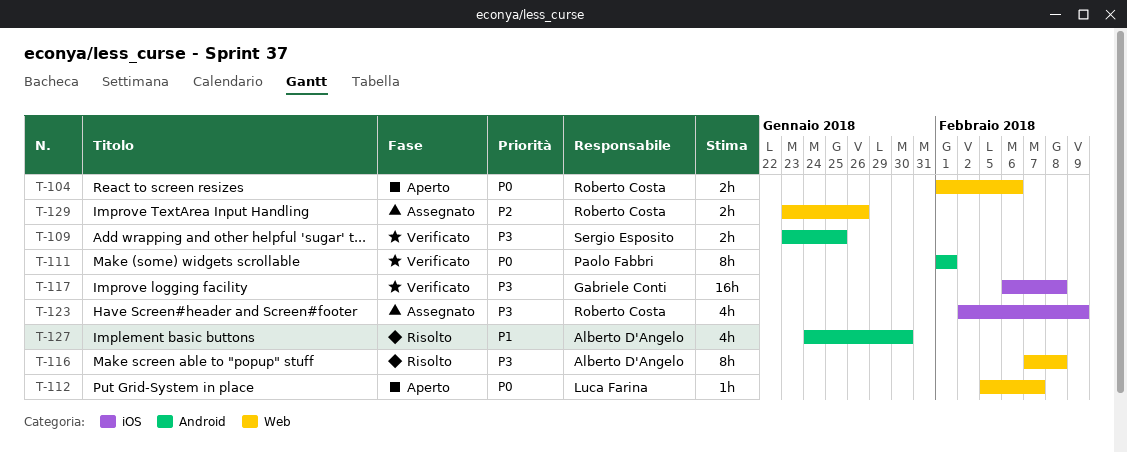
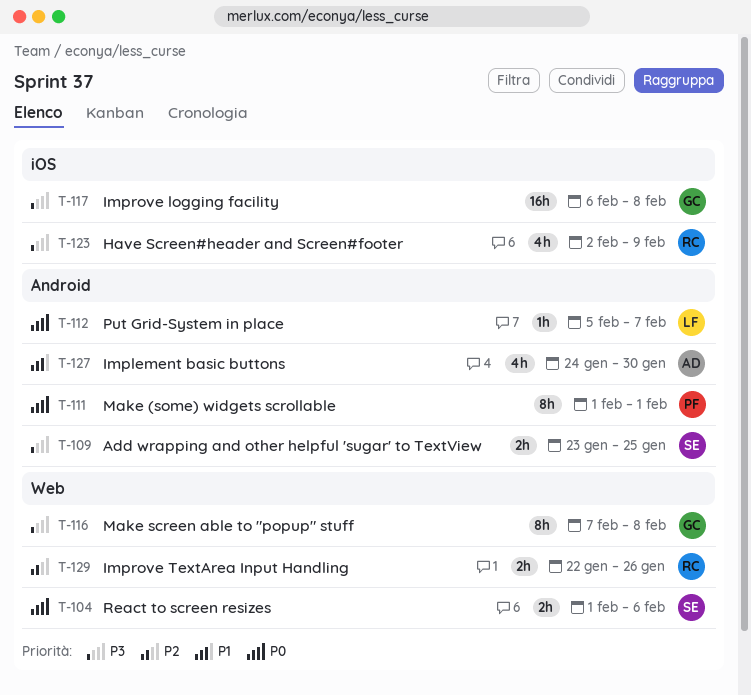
T-104, owner: Roberto Costa -> Sergio Esposito
T-112, label: Web -> Android
T-116, owner: Alberto D'Angelo -> Gabriele Conti
T-129, start: Jan 23 -> Jan 22

